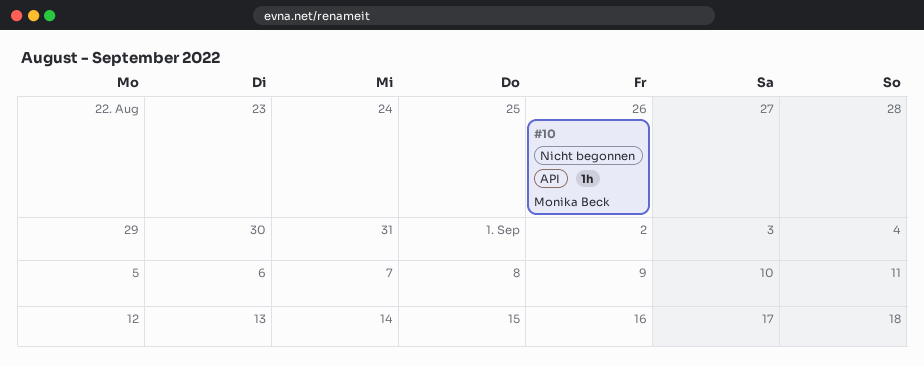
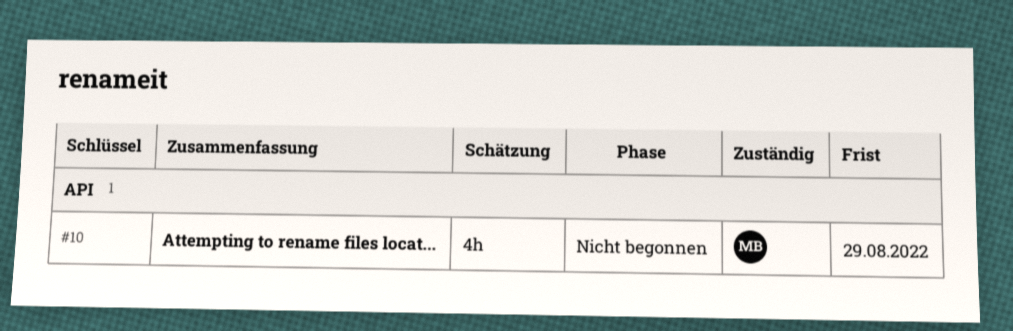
#10, estimate: 1h -> 4h
#10, due: Aug 26 -> Aug 29

